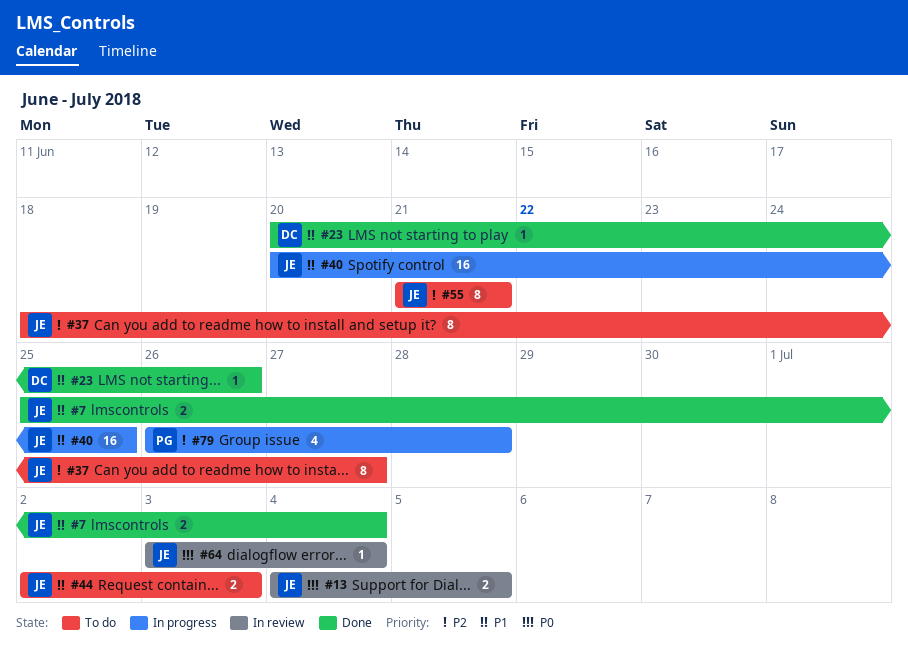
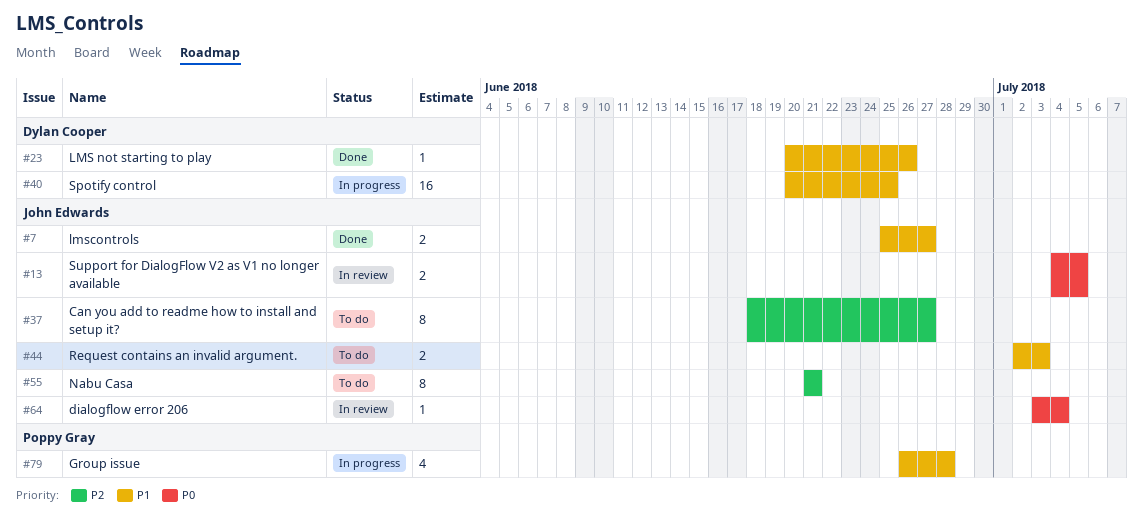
#7, due: Jul 4 -> Jun 27
#40, owner: John Edwards -> Dylan Cooper
#79, priority: P2 -> P1

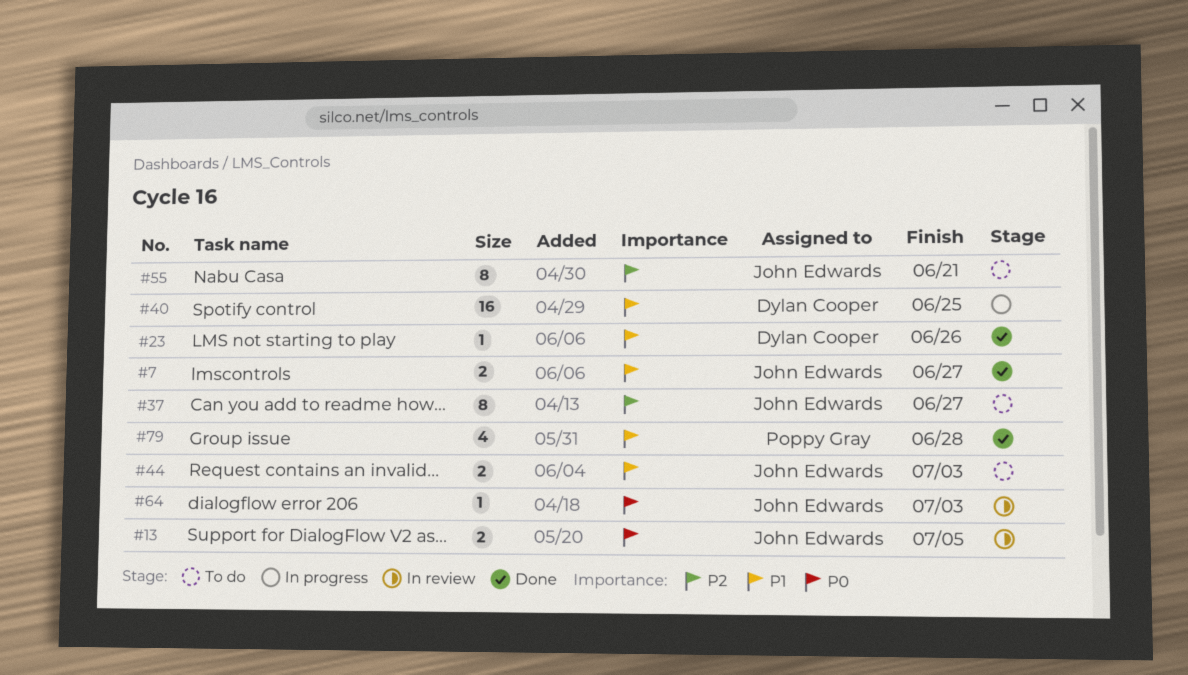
#64, due: Jul 4 -> Jul 3
#79, status: In progress -> Done

